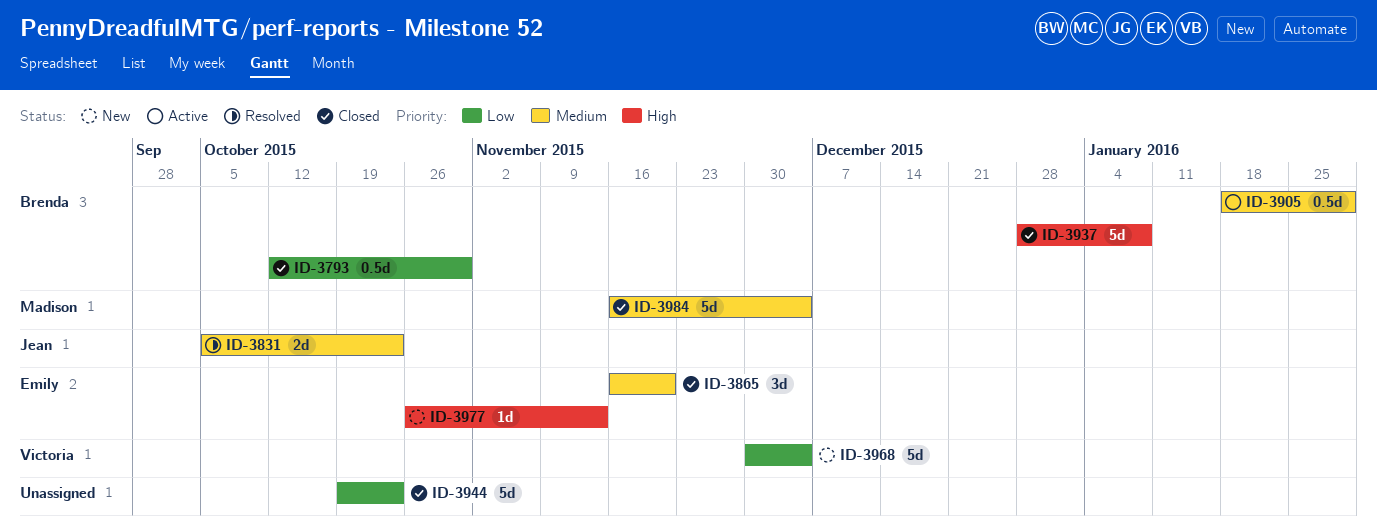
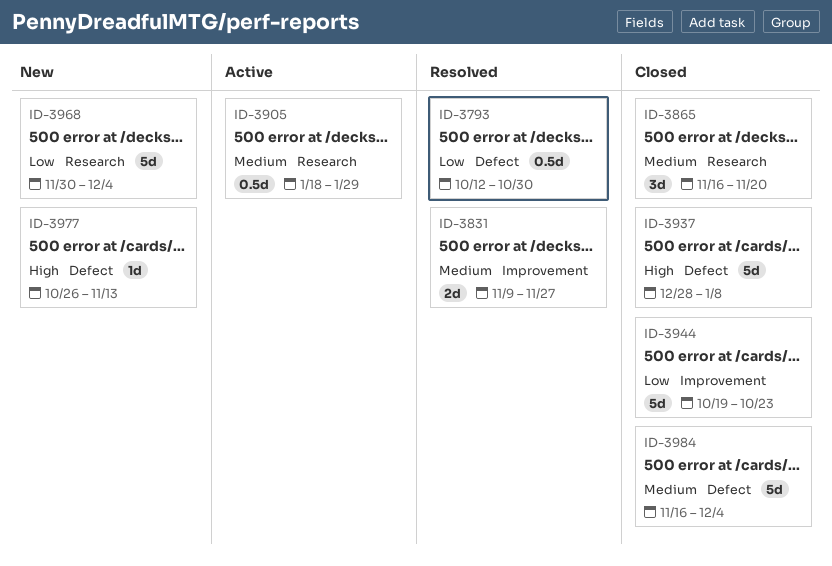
ID-3793, status: Closed -> Resolved
ID-3831, start: Oct 5 -> Nov 9
ID-3831, due: Oct 23 -> Nov 27

